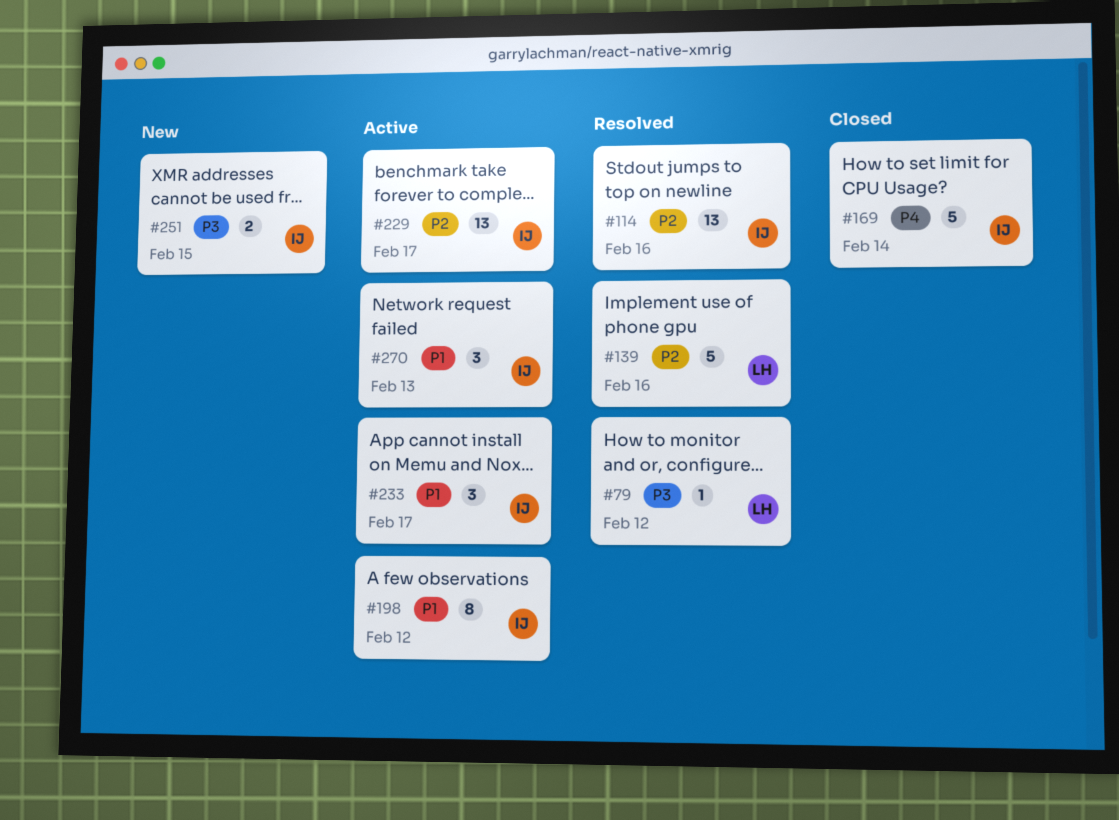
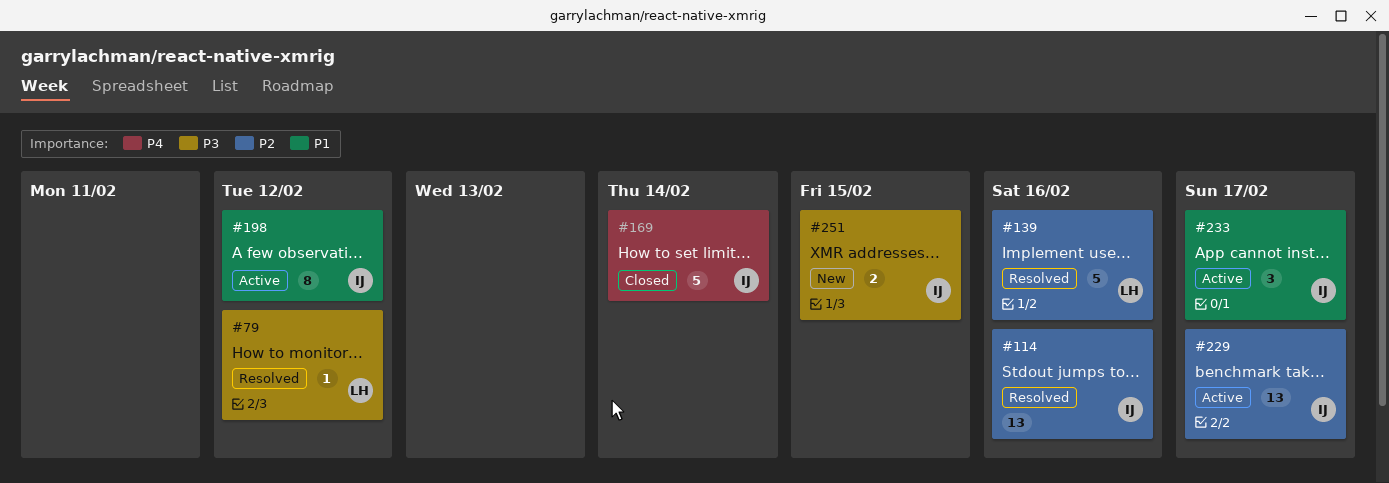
#270: present -> none

